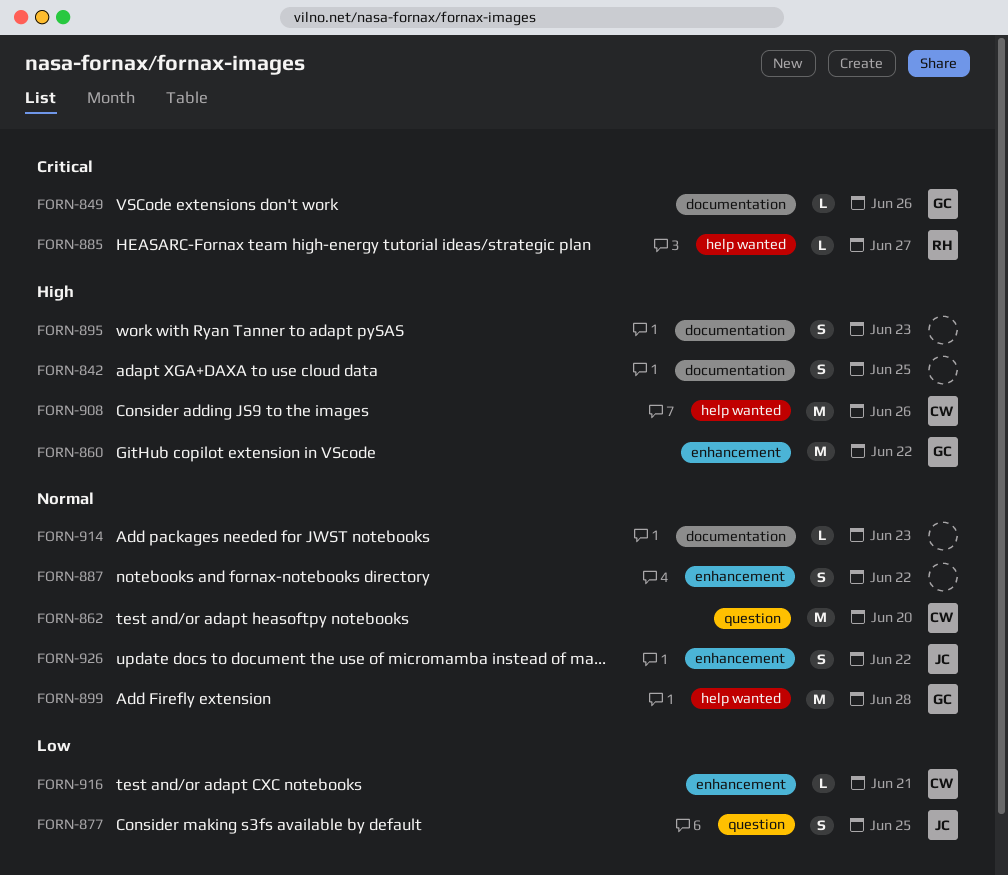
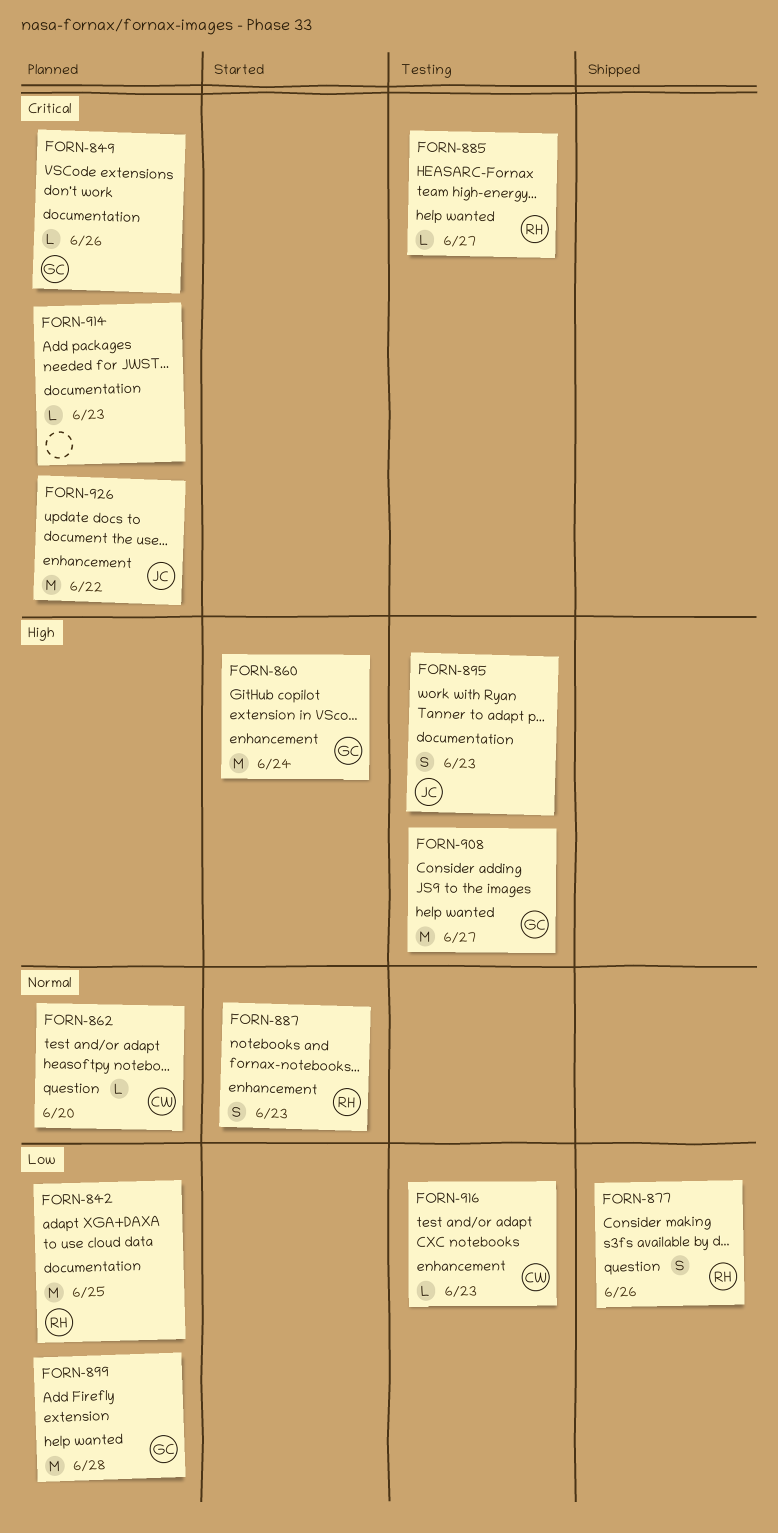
FORN-842, owner: none -> RH
FORN-842, priority: High -> Low
FORN-842, estimate: S -> M
FORN-860, due: Jun 22 -> Jun 24
FORN-862, estimate: M -> L
FORN-877, owner: JC -> RH
FORN-877, due: Jun 25 -> Jun 26
FORN-887, owner: none -> RH
FORN-887, due: Jun 22 -> Jun 23
FORN-895, owner: none -> JC
FORN-899, priority: Normal -> Low
FORN-908, owner: CW -> GC
FORN-908, due: Jun 26 -> Jun 27
FORN-914, priority: Normal -> Critical
FORN-916, due: Jun 21 -> Jun 23
FORN-926, priority: Normal -> Critical
FORN-926, estimate: S -> M

